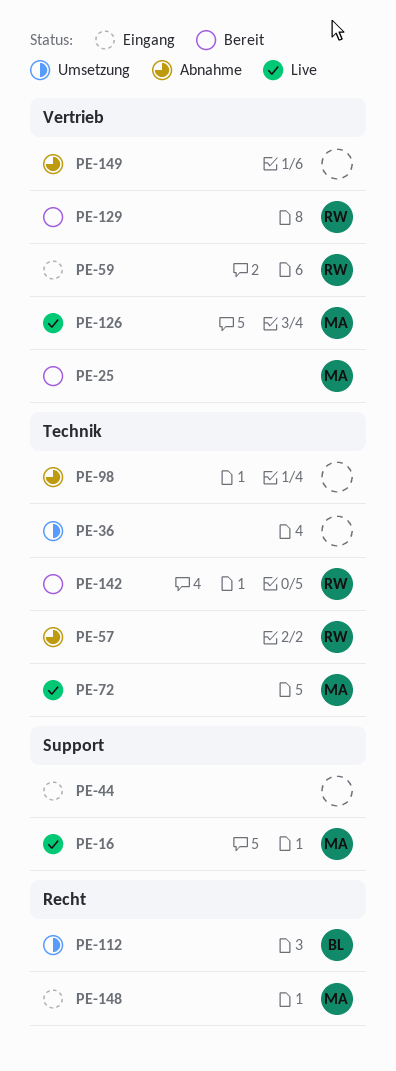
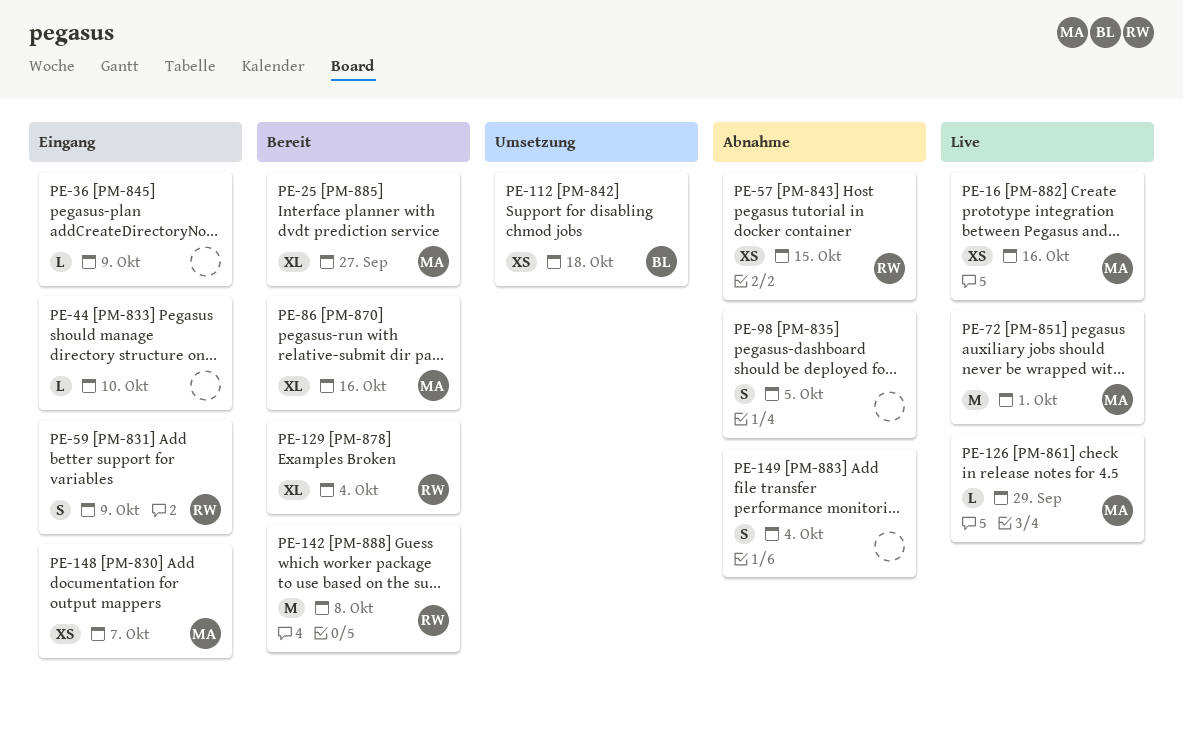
PE-36, status: Umsetzung -> Eingang
PE-86: none -> present

